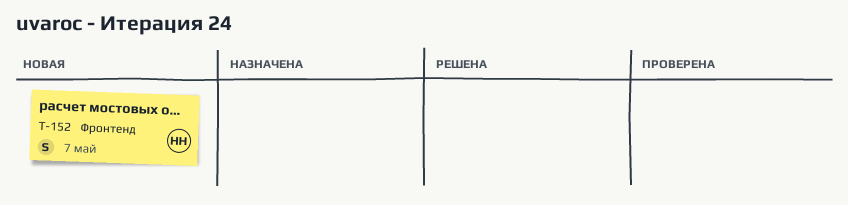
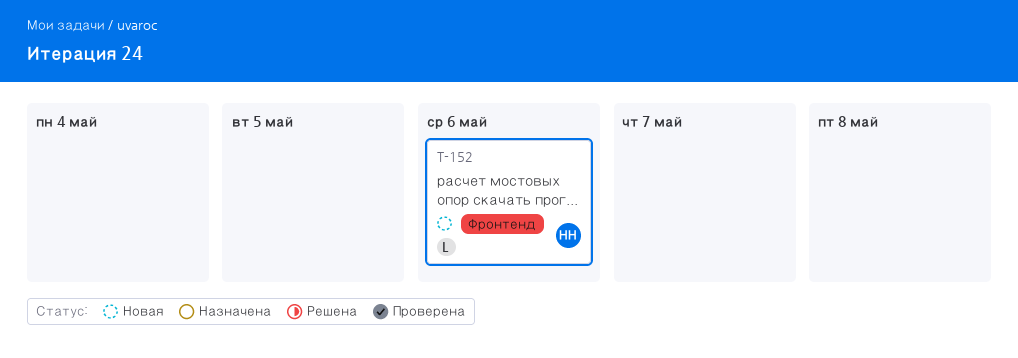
T-152, estimate: S -> L
T-152, due: May 7 -> May 6

